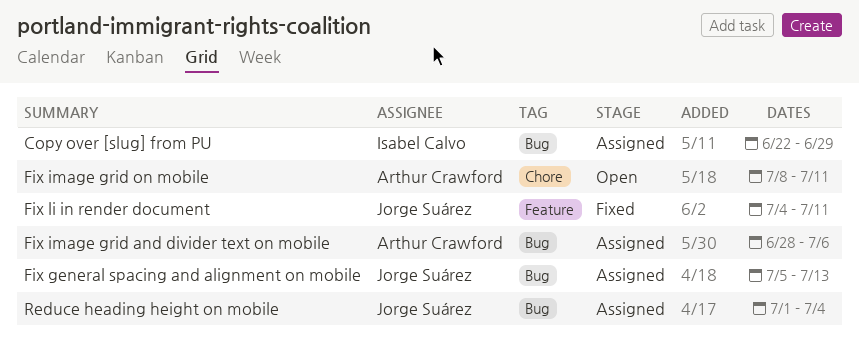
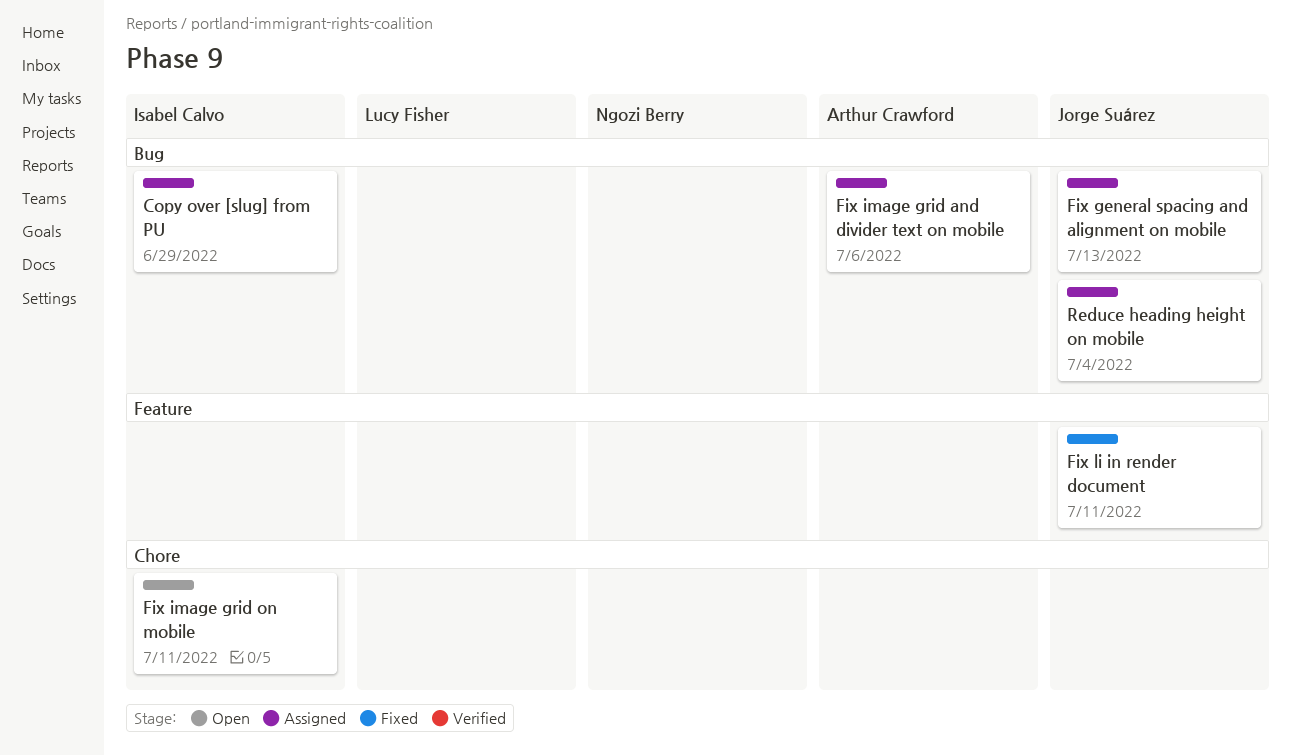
Fix image grid on mobile, owner: Arthur Crawford -> Isabel Calvo

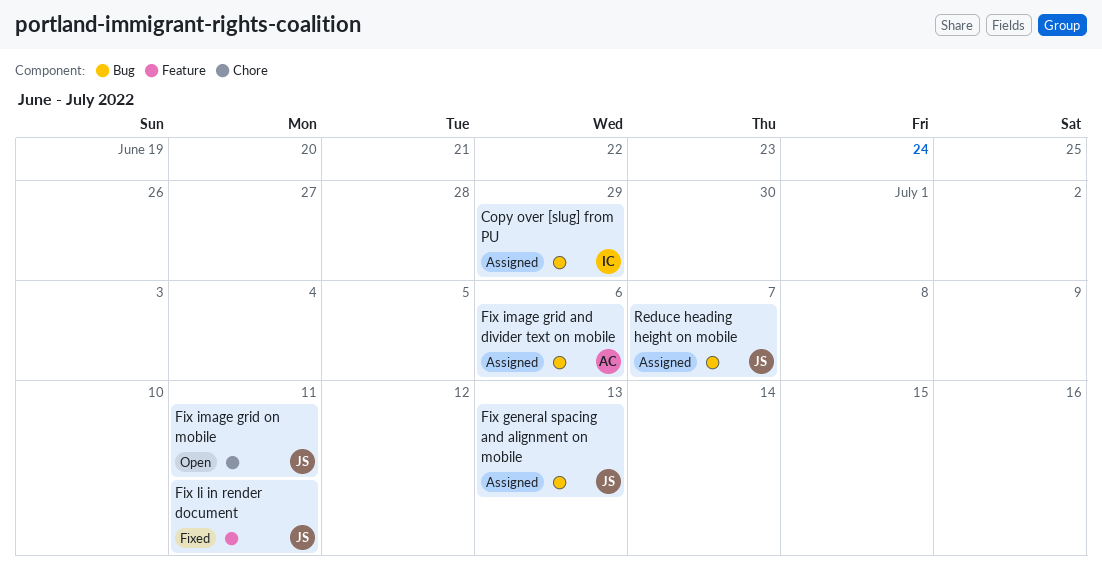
Fix image grid on mobile, owner: Isabel Calvo -> Jorge Suárez
Reduce heading height on mobile, due: Jul 4 -> Jul 7

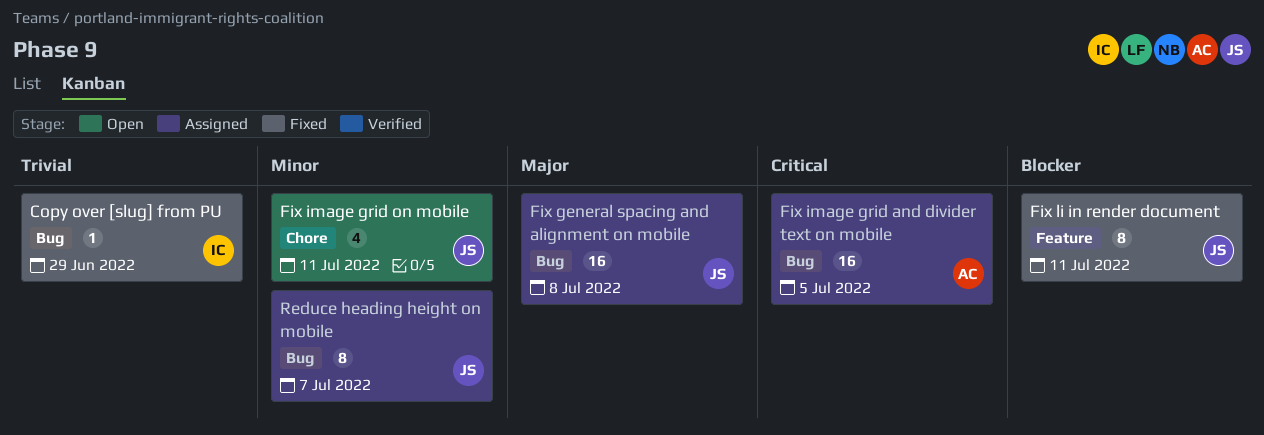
Copy over [slug] from PU, status: Assigned -> Fixed
Fix general spacing and alignment on mobile, due: Jul 13 -> Jul 8
Fix image grid and divider text on mobile, due: Jul 6 -> Jul 5

